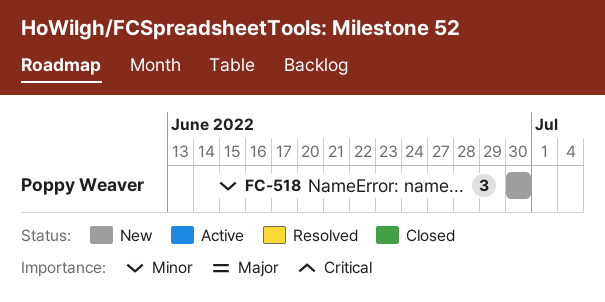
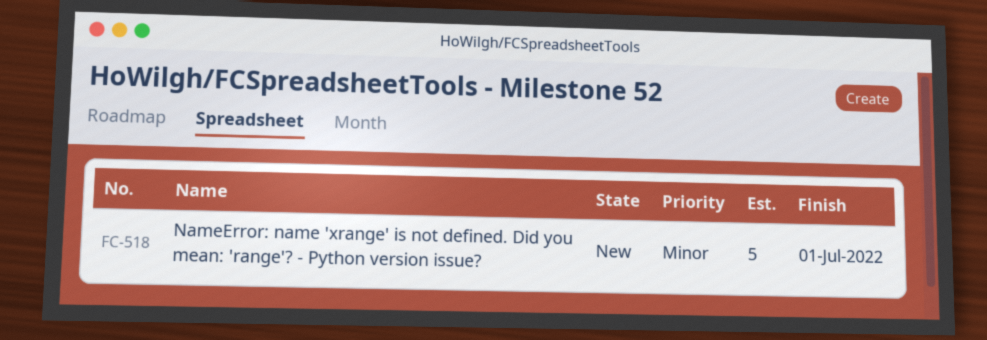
FC-518, estimate: 3 -> 5
FC-518, due: Jun 30 -> Jul 1

